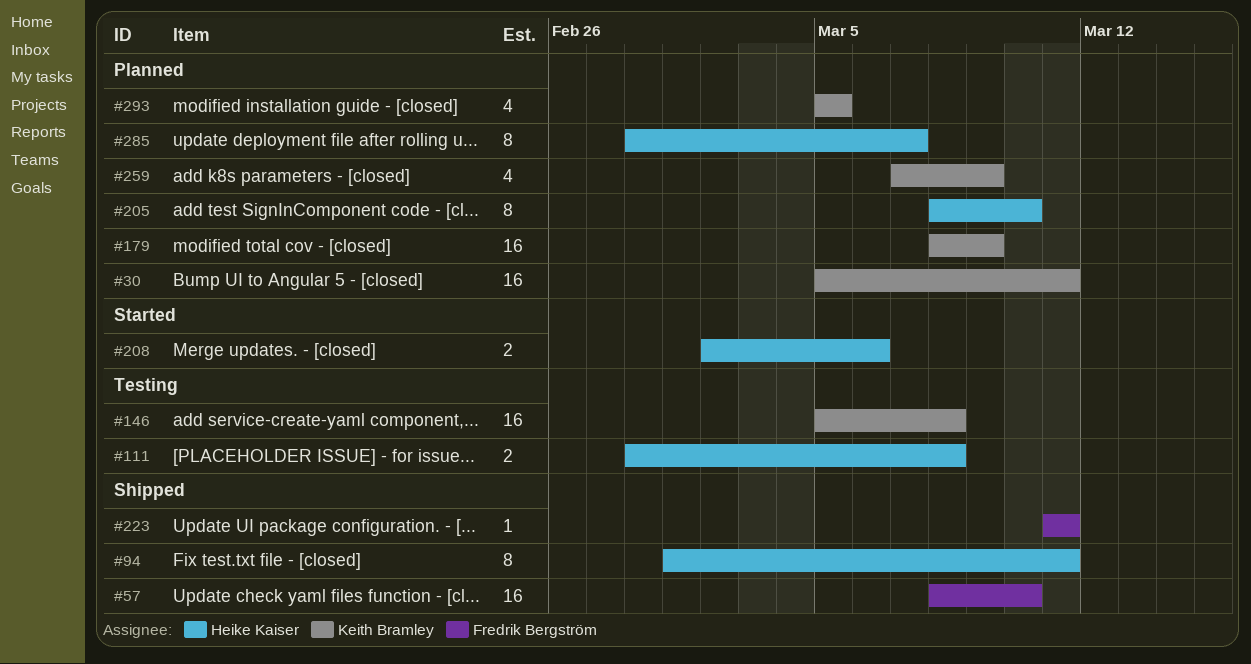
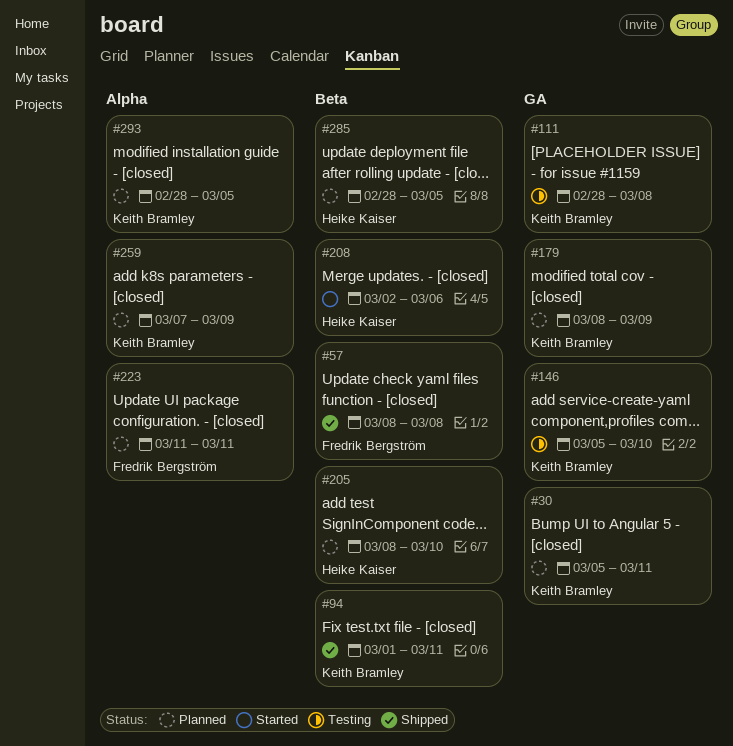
#57, due: Mar 10 -> Mar 8
#94, owner: Heike Kaiser -> Keith Bramley
#111, owner: Heike Kaiser -> Keith Bramley
#146, due: Mar 8 -> Mar 10
#223, status: Shipped -> Planned
#285, due: Mar 7 -> Mar 5
#293, start: Mar 5 -> Feb 28

